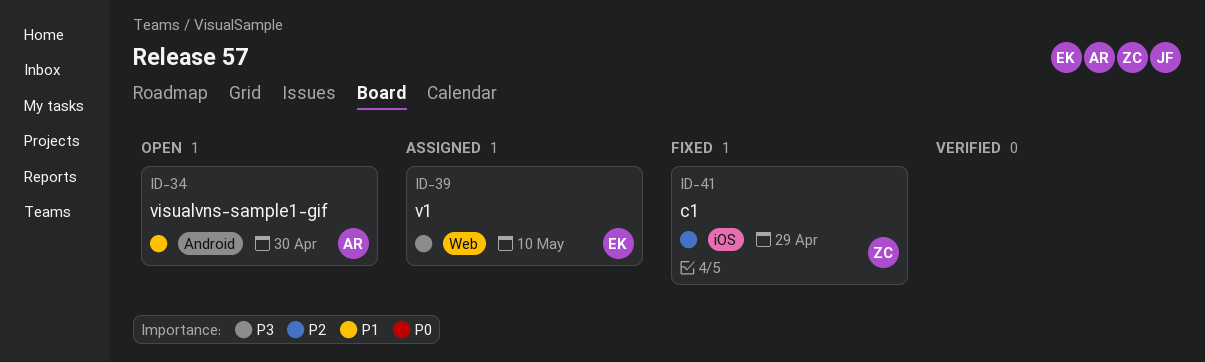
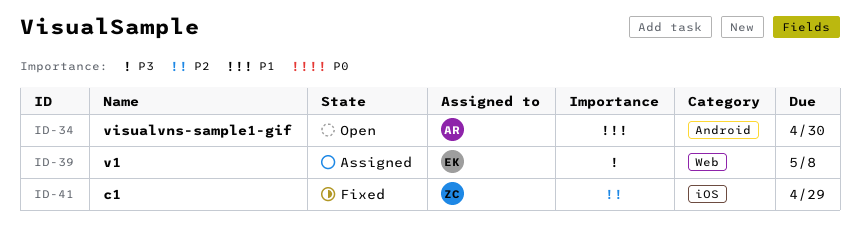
ID-39, due: May 10 -> May 8

